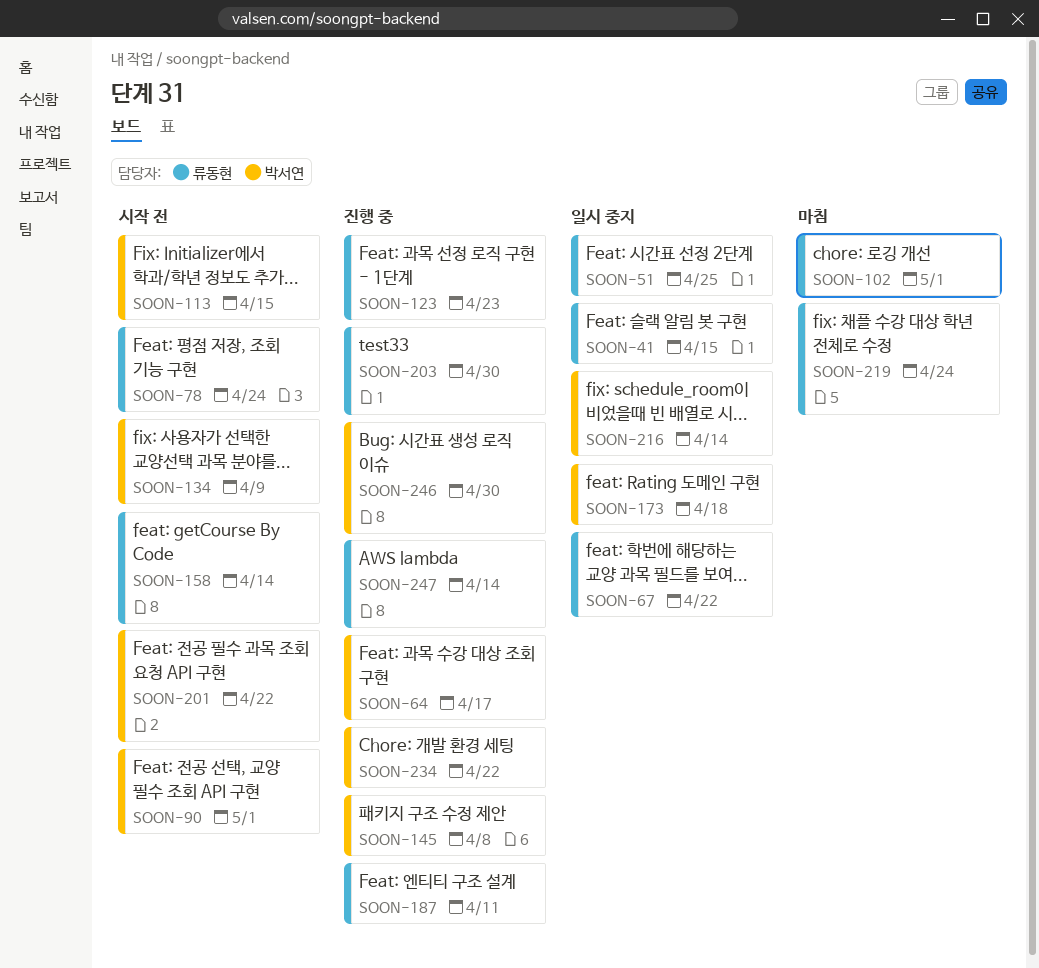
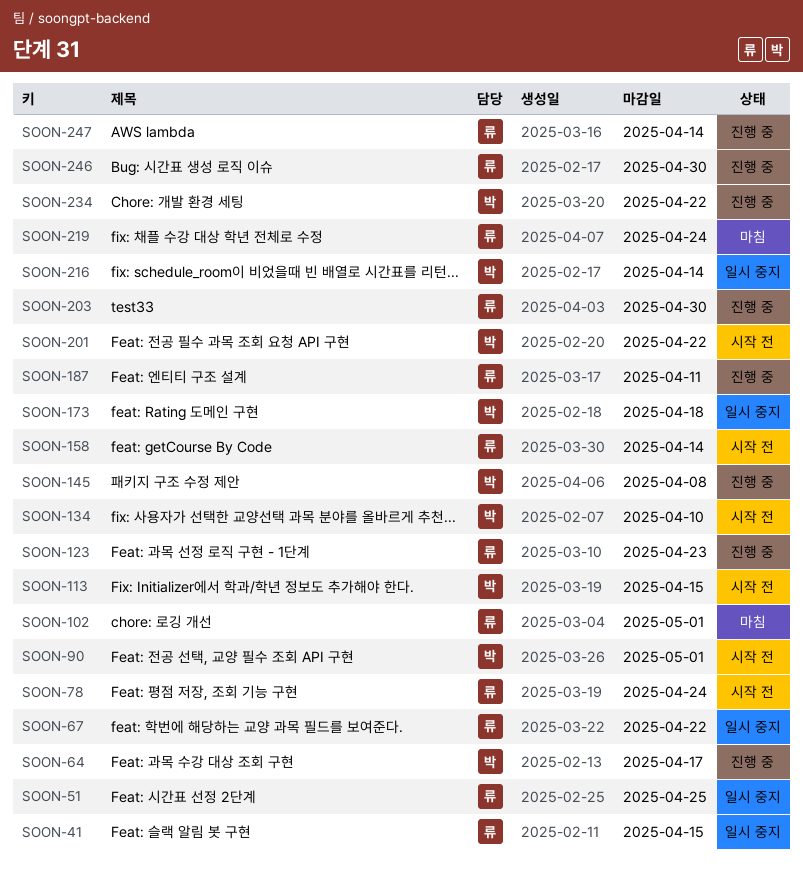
SOON-134, due: Apr 9 -> Apr 10
SOON-246, owner: 박서연 -> 류동현

